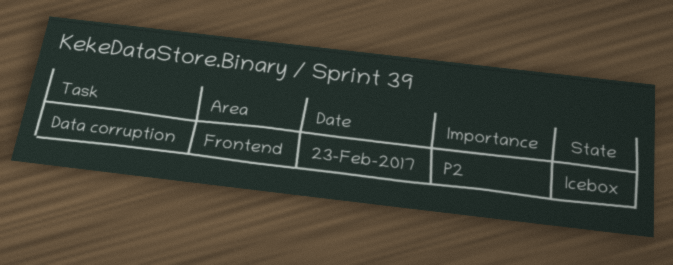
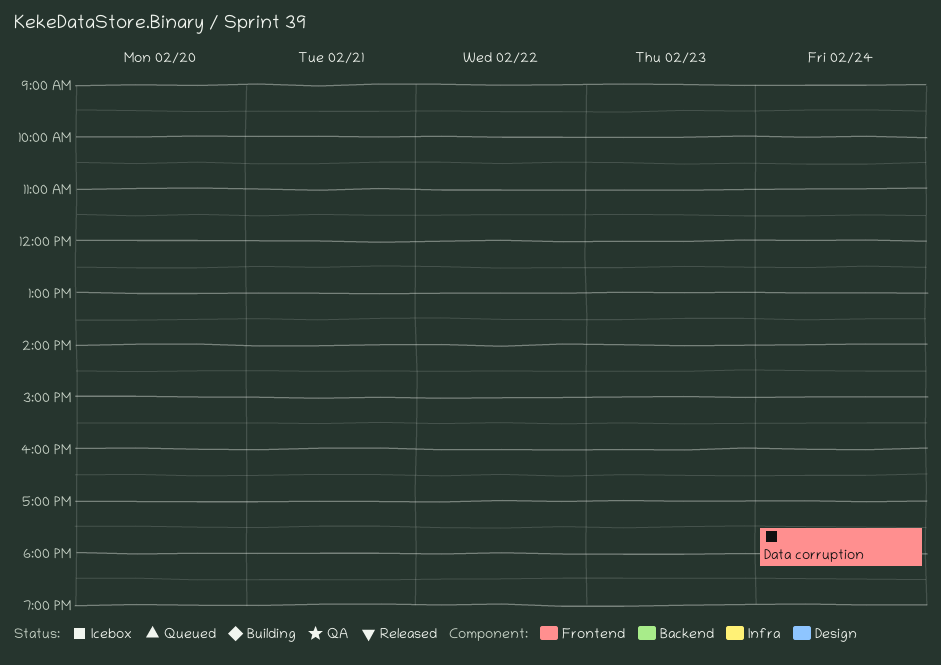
Data corruption, day: Feb 23 -> Feb 24

